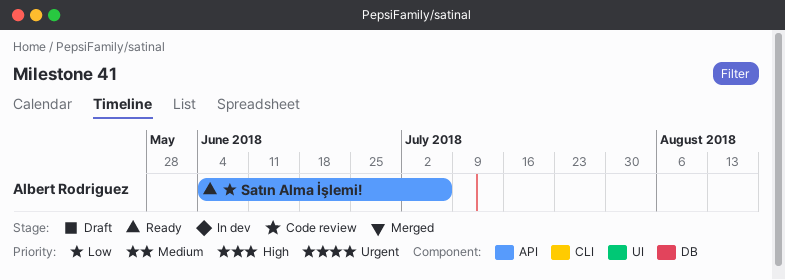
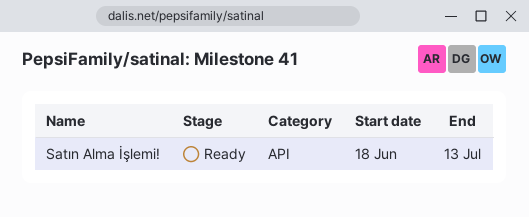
Satın Alma İşlemi!, start: Jun 4 -> Jun 18
Satın Alma İşlemi!, due: Jul 6 -> Jul 13

